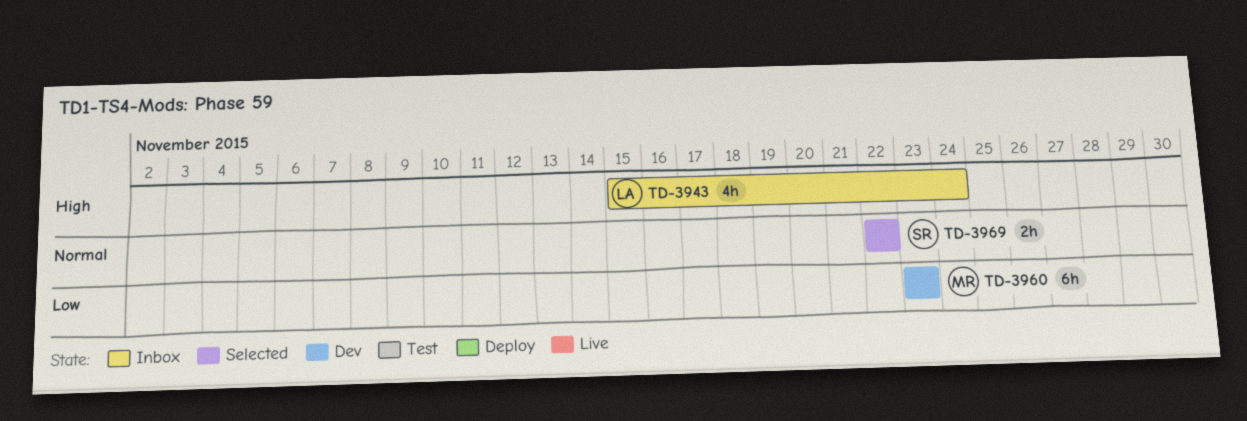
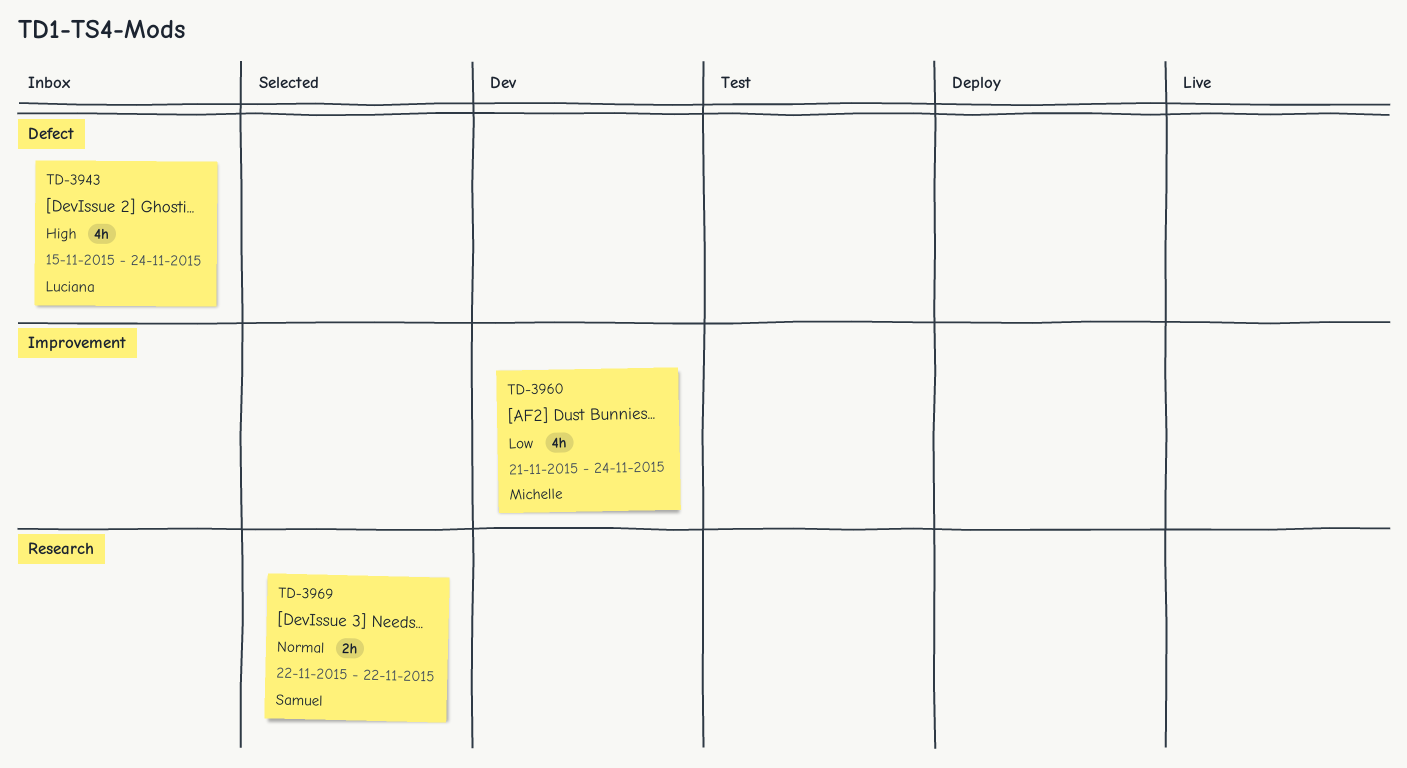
TD-3960, estimate: 6h -> 4h
TD-3960, start: Nov 23 -> Nov 21
TD-3960, due: Nov 23 -> Nov 24

